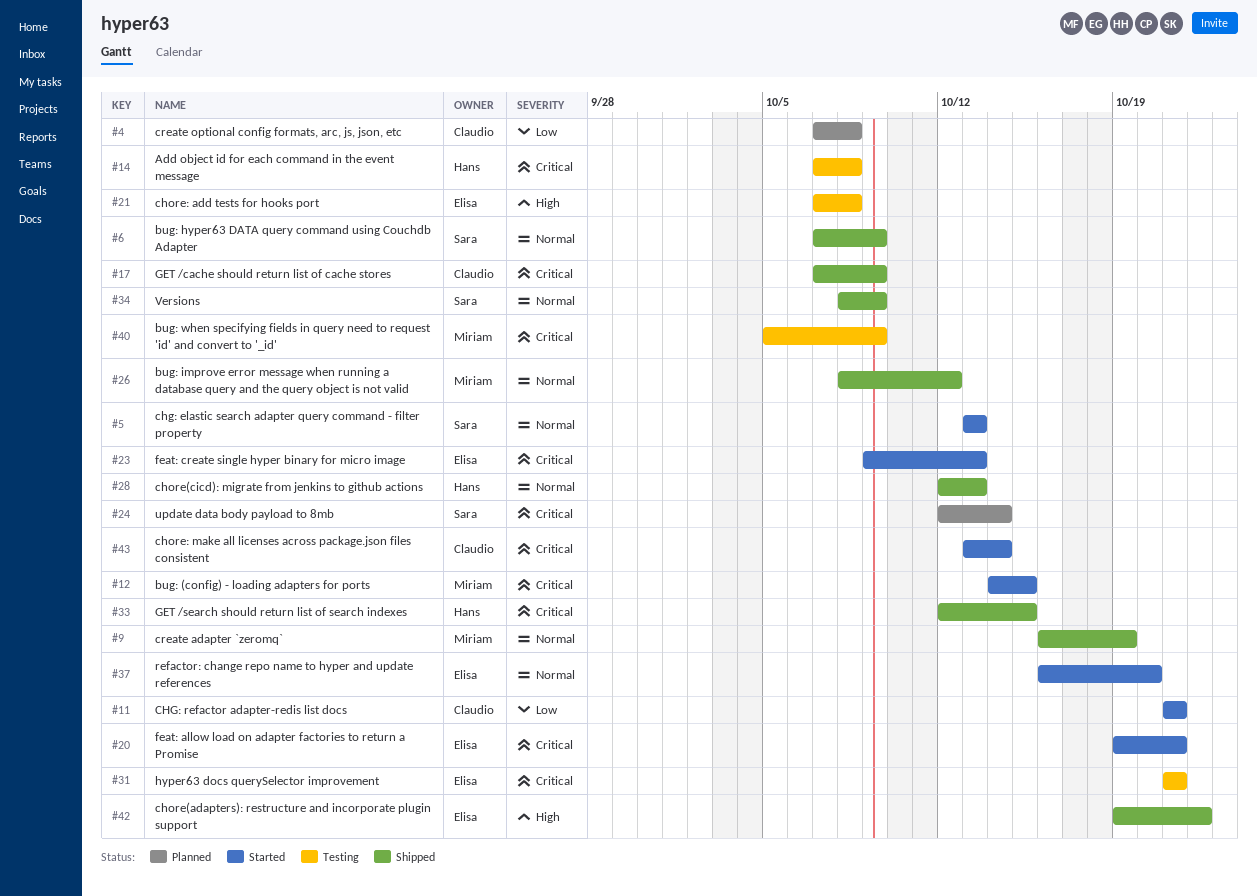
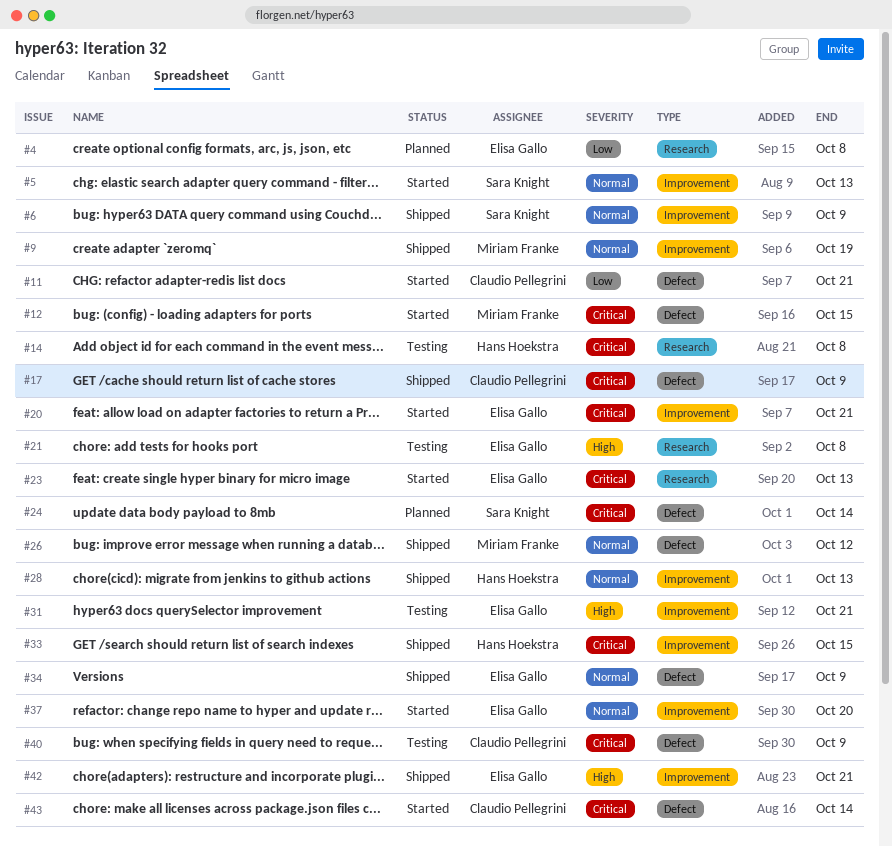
#4, owner: Claudio Pellegrini -> Elisa Gallo
#31, priority: Critical -> High
#34, owner: Sara Knight -> Elisa Gallo
#40, owner: Miriam Franke -> Claudio Pellegrini
#42, due: Oct 22 -> Oct 21

